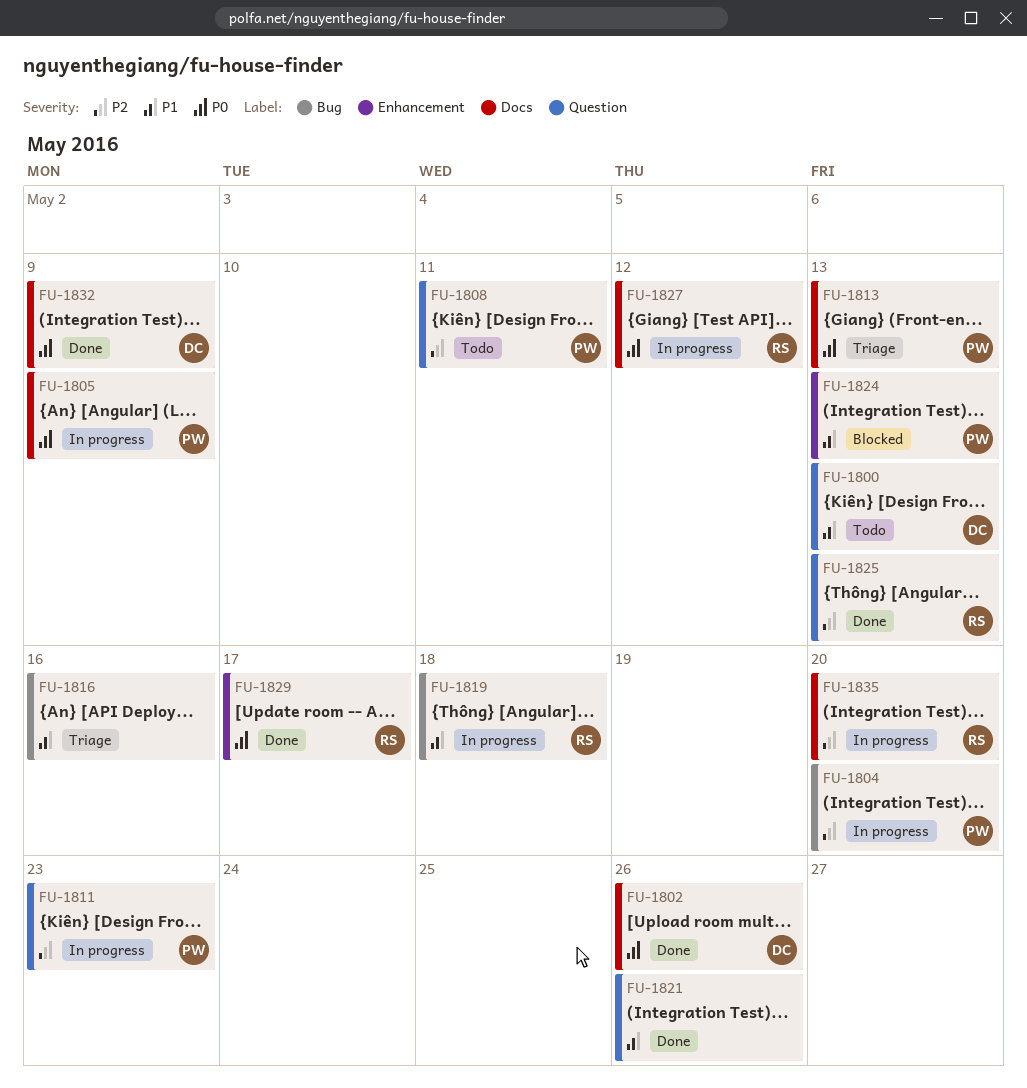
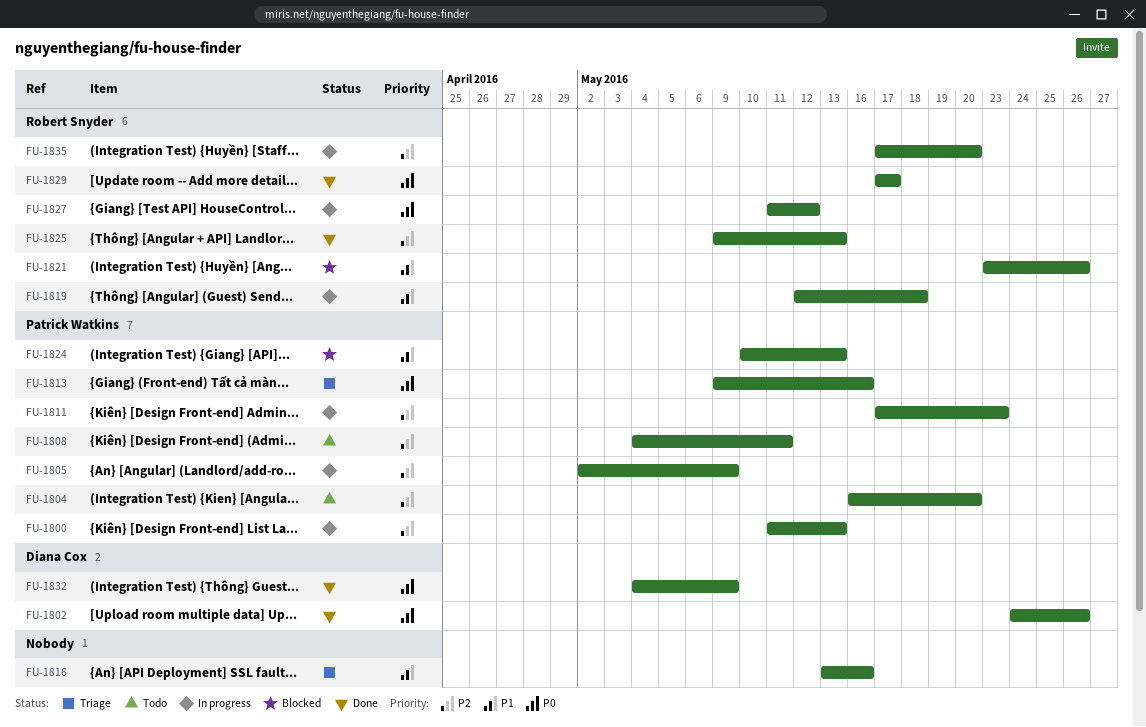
FU-1800, status: Todo -> In progress
FU-1800, owner: Diana Cox -> Patrick Watkins
FU-1800, priority: P1 -> P2
FU-1804, status: In progress -> Todo
FU-1805, priority: P0 -> P2
FU-1813, due: May 13 -> May 16
FU-1821, status: Done -> Blocked
FU-1821, owner: none -> Robert Snyder

